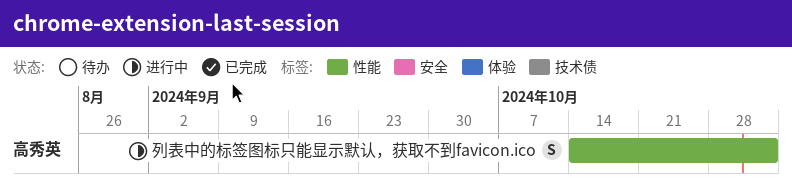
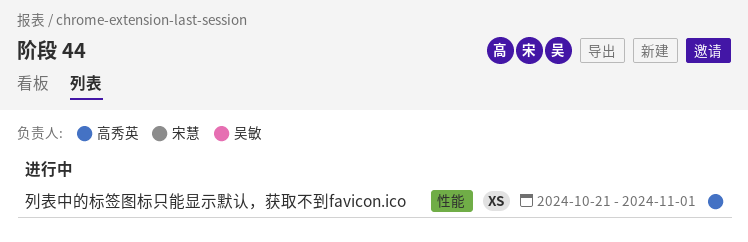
列表中的标签图标只能显示默认，获取不到favicon.ico, estimate: S -> XS
列表中的标签图标只能显示默认，获取不到favicon.ico, start: Oct 14 -> Oct 21

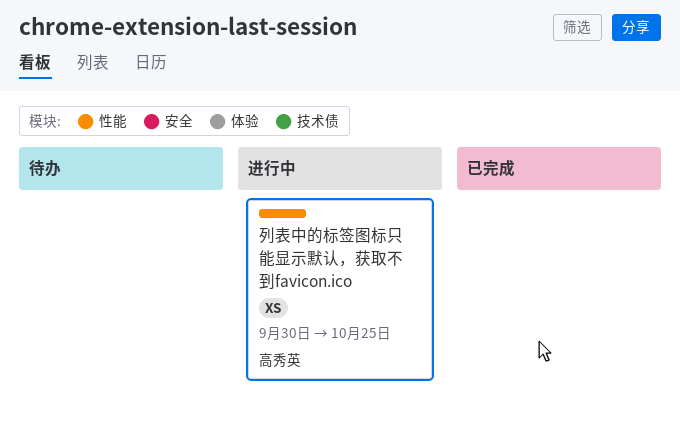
列表中的标签图标只能显示默认，获取不到favicon.ico, start: Oct 21 -> Sep 30
列表中的标签图标只能显示默认，获取不到favicon.ico, due: Nov 1 -> Oct 25

